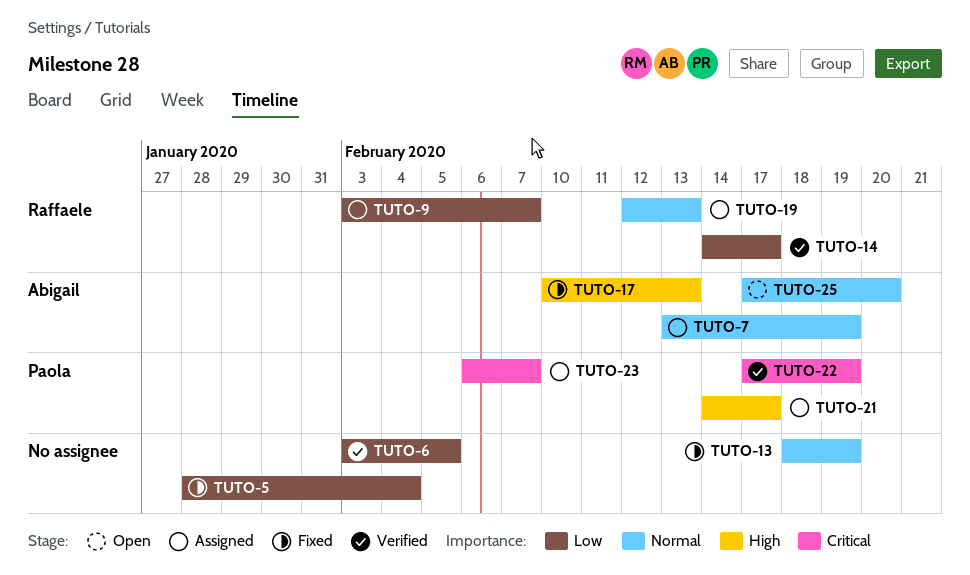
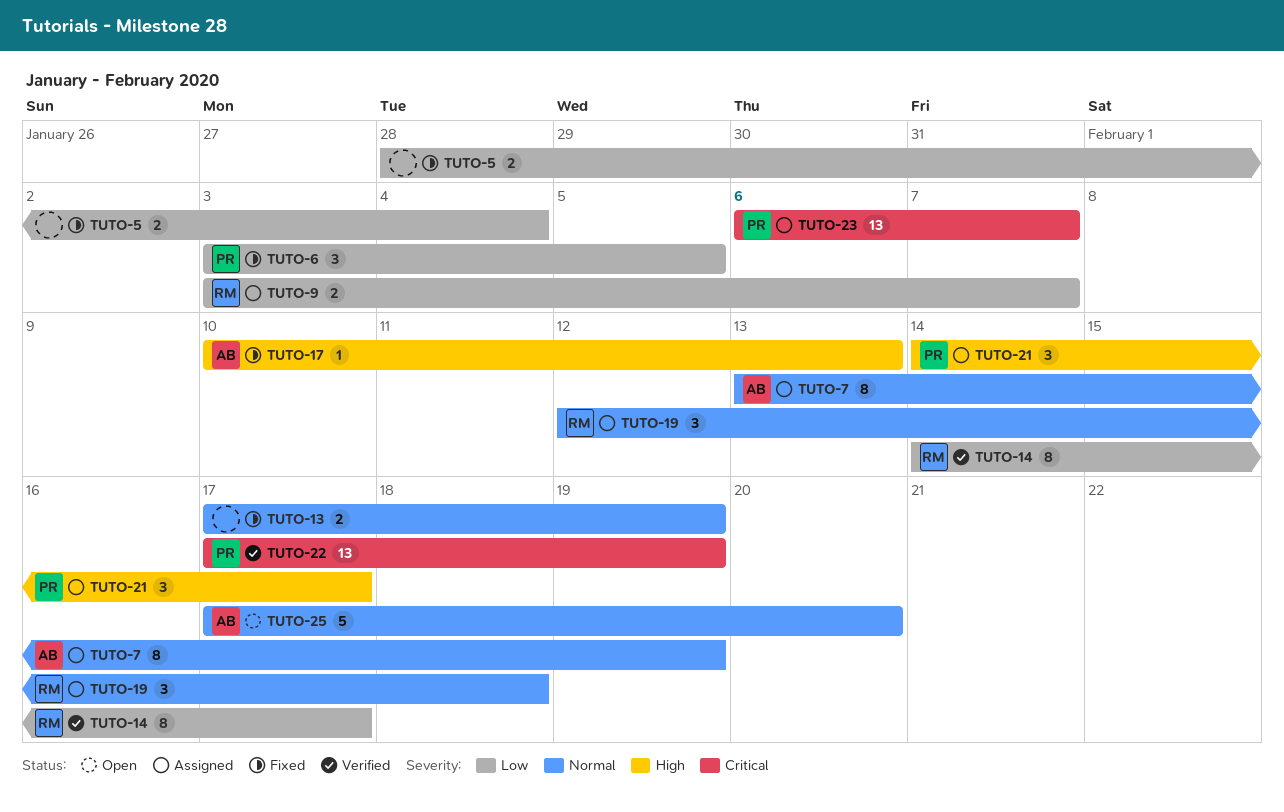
TUTO-6, status: Verified -> Fixed
TUTO-6, owner: none -> Paola
TUTO-13, start: Feb 18 -> Feb 17
TUTO-19, due: Feb 13 -> Feb 18

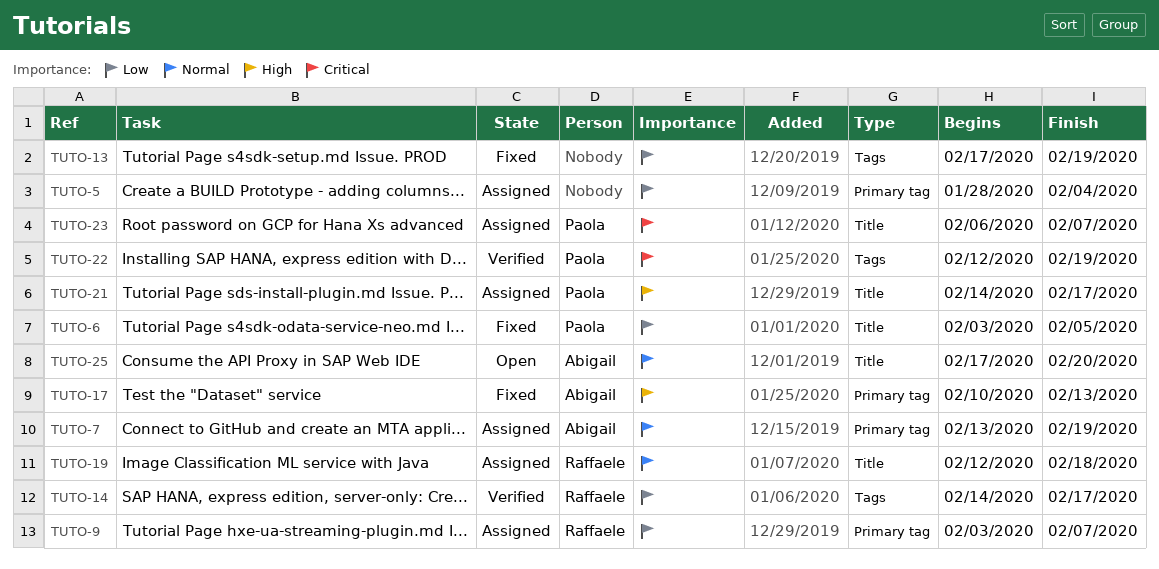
TUTO-5, status: Fixed -> Assigned
TUTO-13, priority: Normal -> Low
TUTO-22, start: Feb 17 -> Feb 12

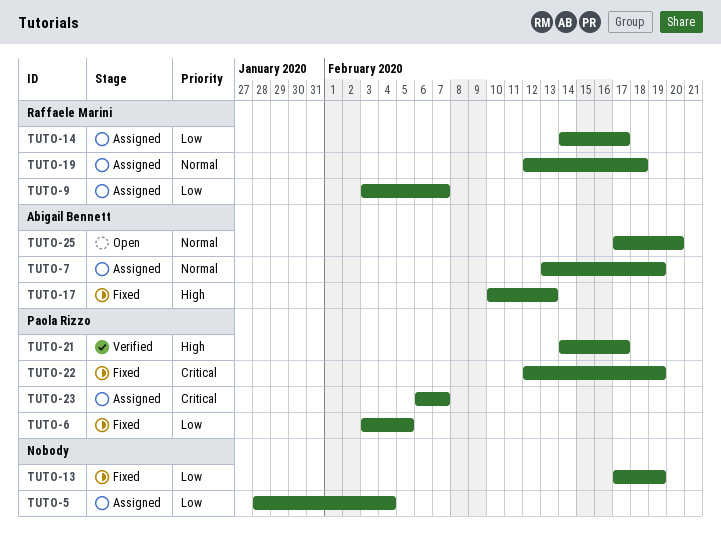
TUTO-14, status: Verified -> Assigned
TUTO-21, status: Assigned -> Verified
TUTO-22, status: Verified -> Fixed

